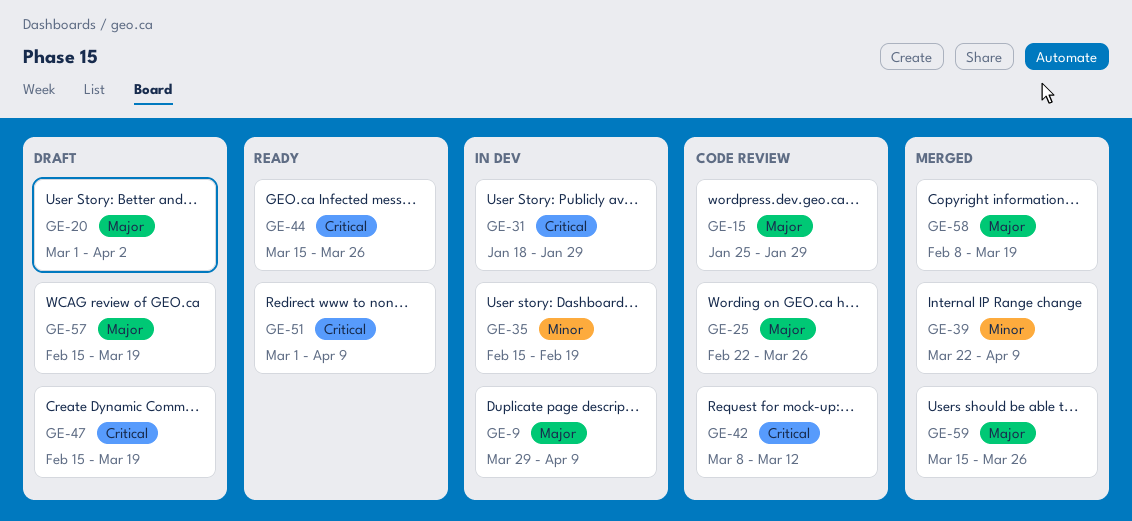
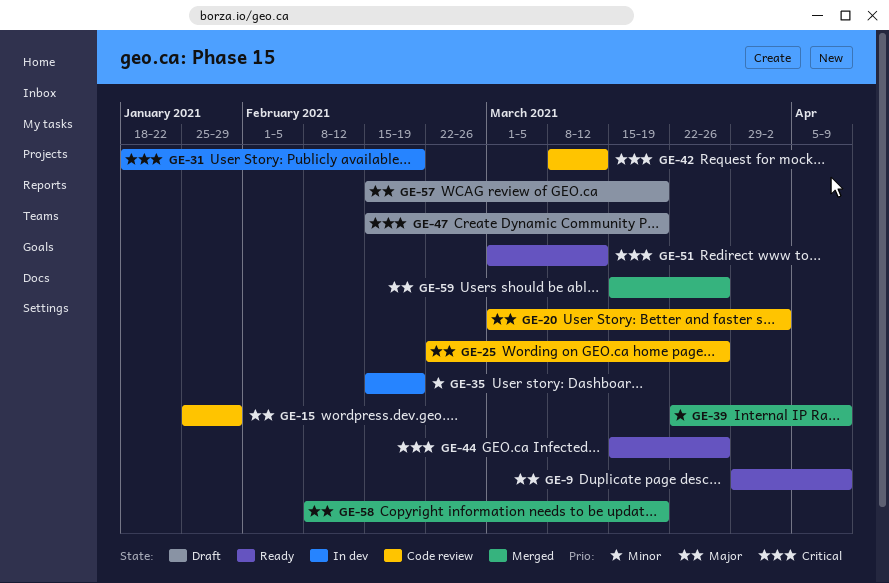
GE-9, status: In dev -> Ready
GE-20, status: Draft -> Code review
GE-31, due: Jan 29 -> Feb 19
GE-51, due: Apr 9 -> Mar 12

